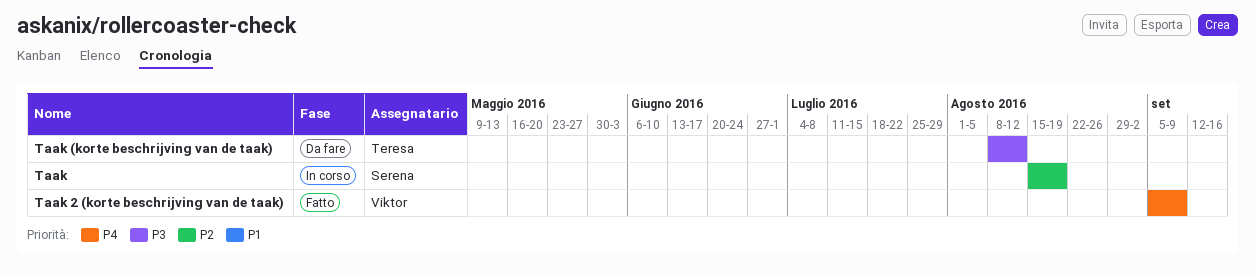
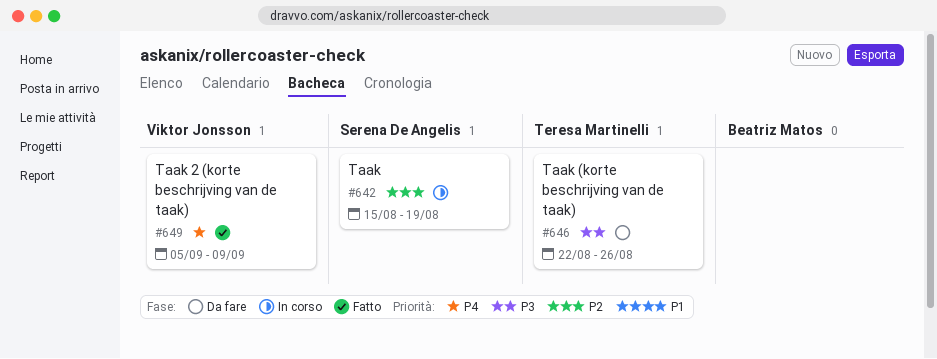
Taak (korte beschrijving van de taak), start: Aug 8 -> Aug 22
Taak (korte beschrijving van de taak), due: Aug 12 -> Aug 26

